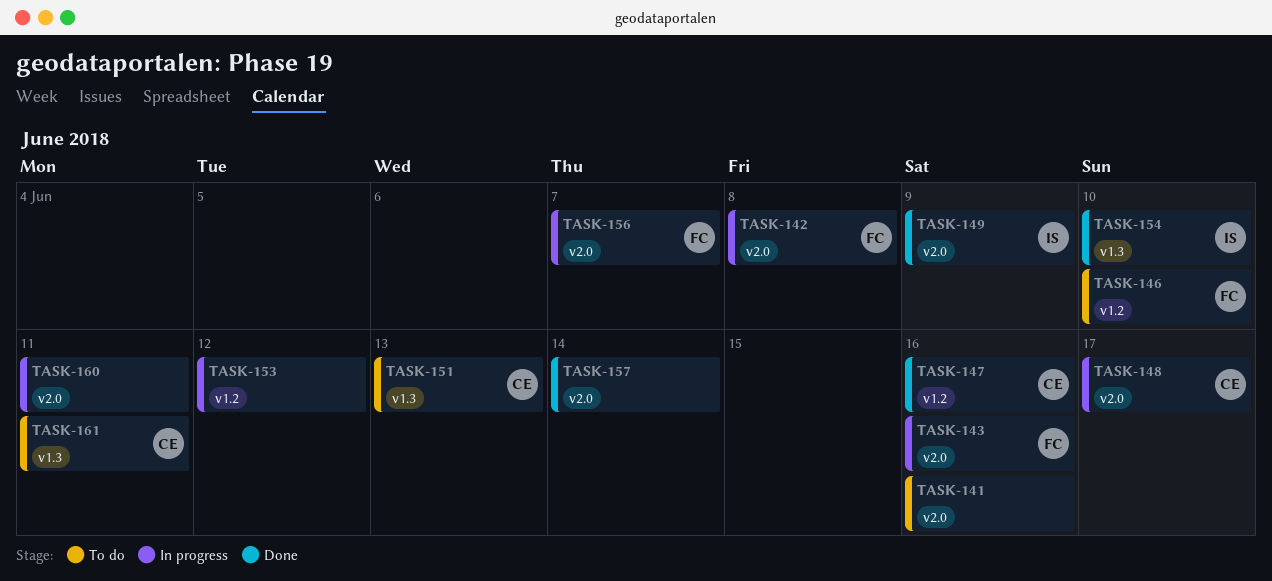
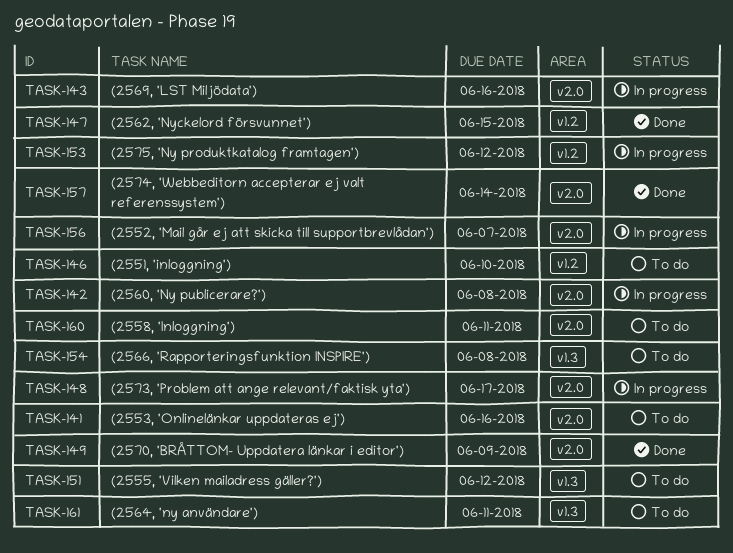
TASK-147, due: Jun 16 -> Jun 15
TASK-151, due: Jun 13 -> Jun 12
TASK-154, status: Done -> To do
TASK-154, due: Jun 10 -> Jun 8
TASK-160, status: In progress -> To do

